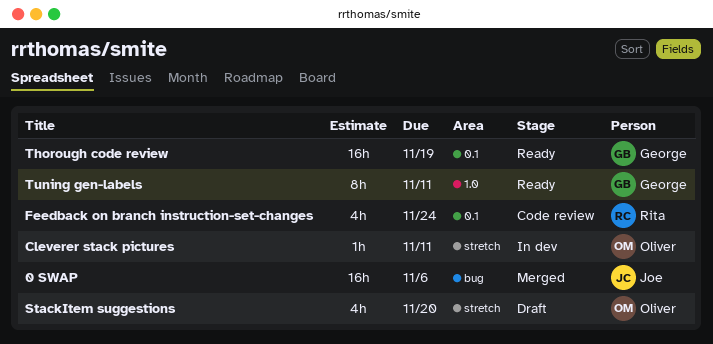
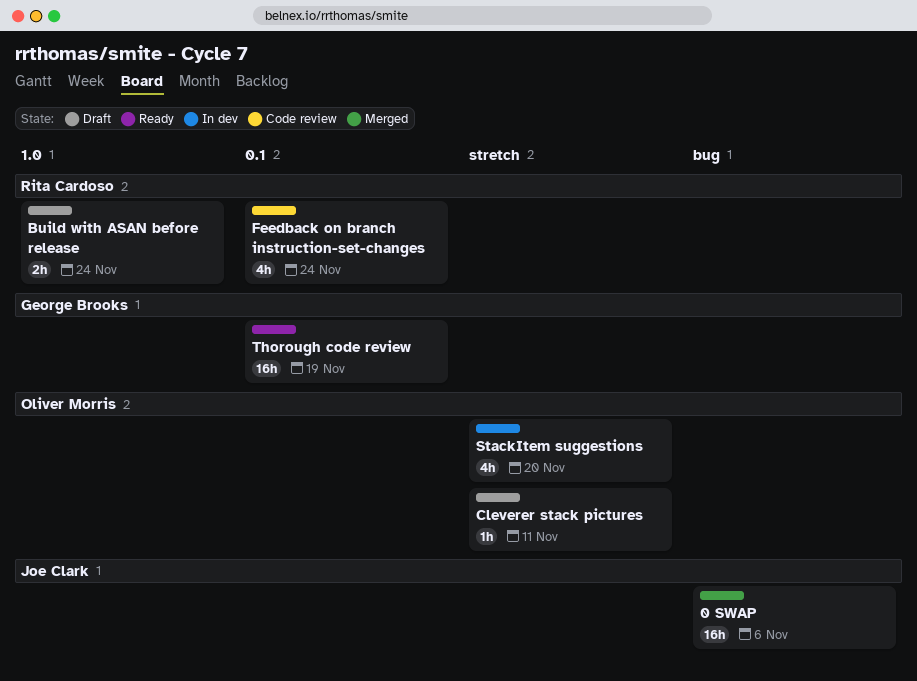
Build with ASAN before release: none -> present
Cleverer stack pictures, status: In dev -> Draft
StackItem suggestions, status: Draft -> In dev
Tuning gen-labels: present -> none

